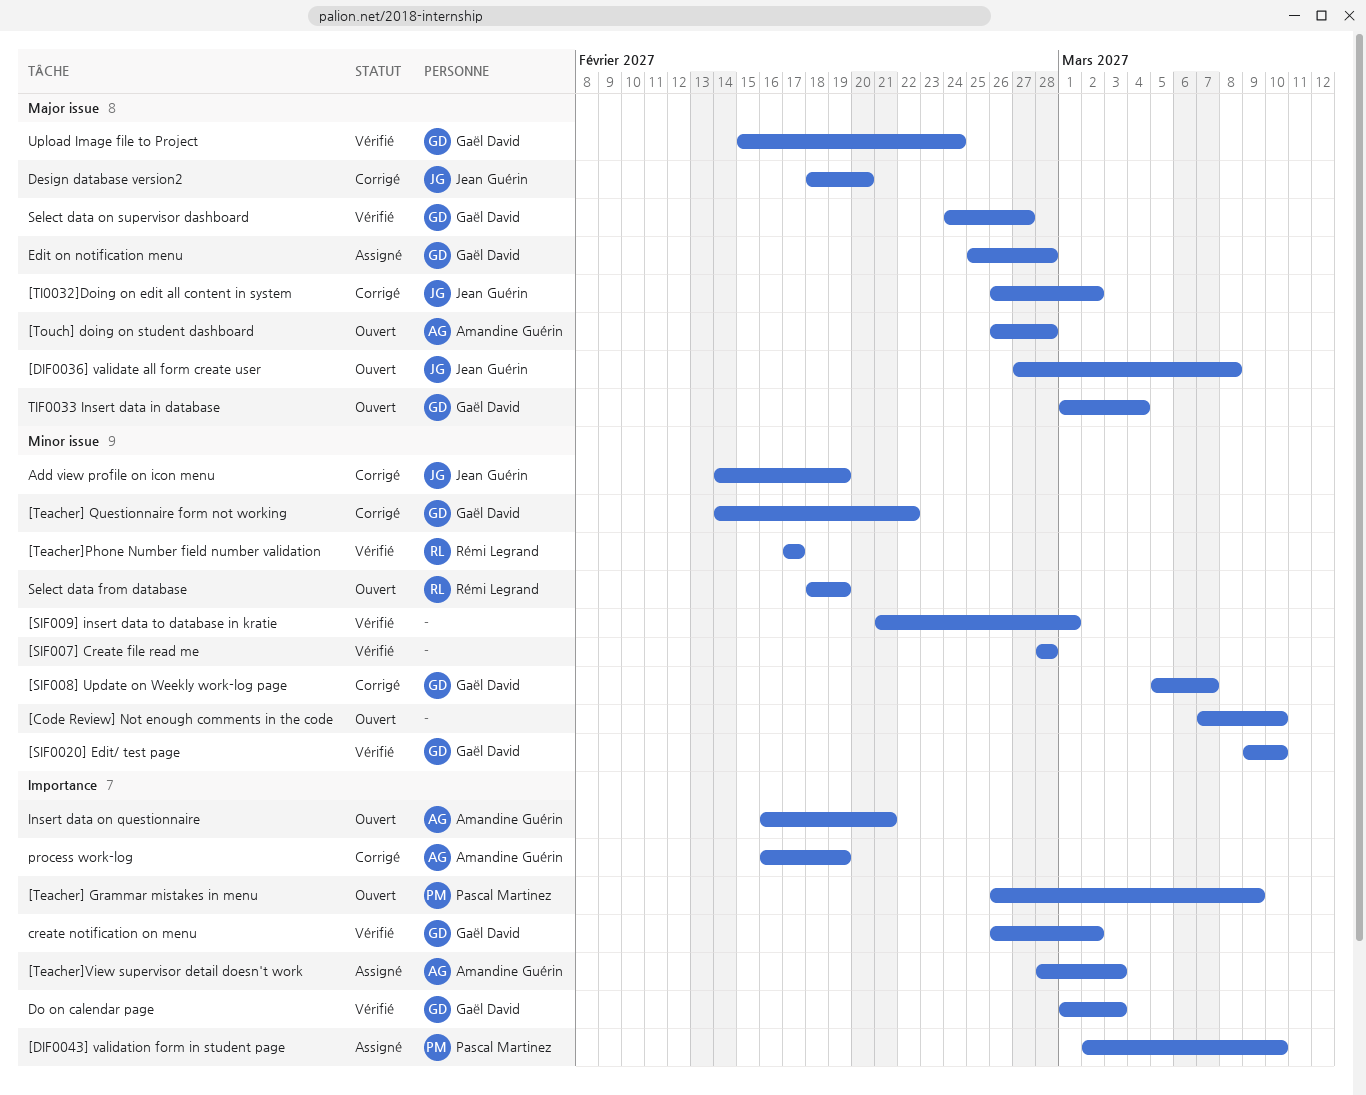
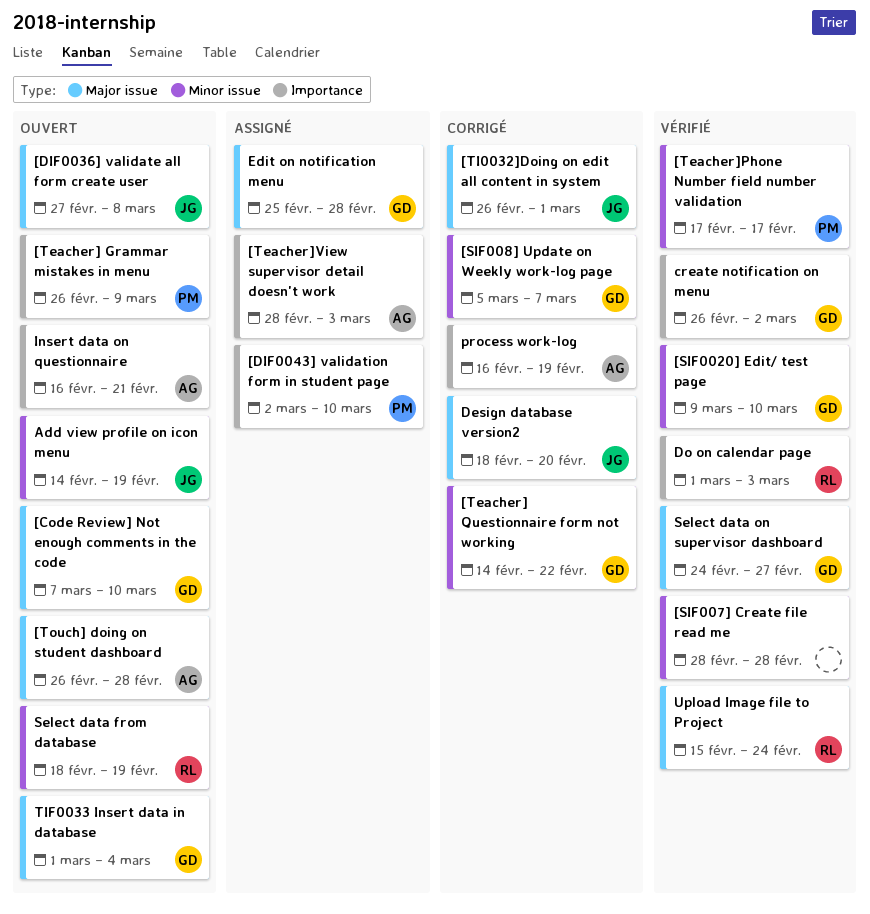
[Code Review] Not enough comments in the code, owner: none -> Gaël David
[Code Review] Not enough comments in the code, label: Minor issue -> Major issue
[SIF009] insert data to database in kratie: present -> none
[Teacher]Phone Number field number validation, owner: Rémi Legrand -> Pascal Martinez
[TI0032]Doing on edit all content in system, due: Mar 2 -> Mar 1
Add view profile on icon menu, status: Corrigé -> Ouvert
Do on calendar page, owner: Gaël David -> Rémi Legrand
Upload Image file to Project, owner: Gaël David -> Rémi Legrand

